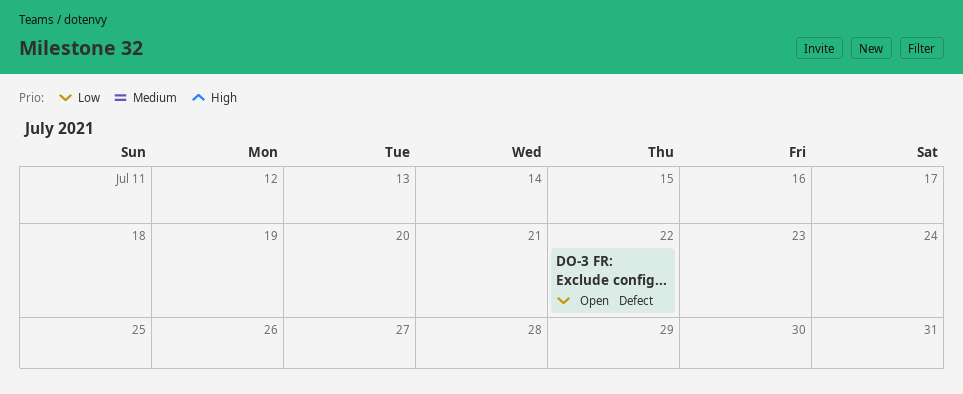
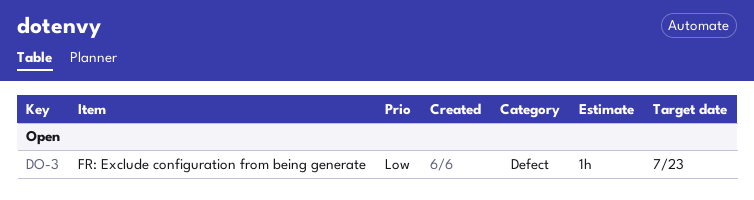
DO-3, due: Jul 22 -> Jul 23

